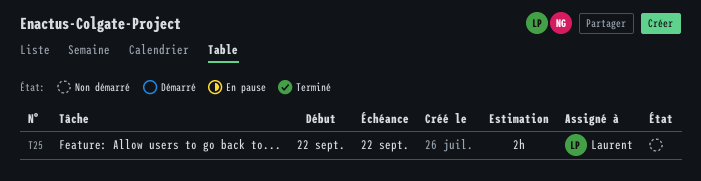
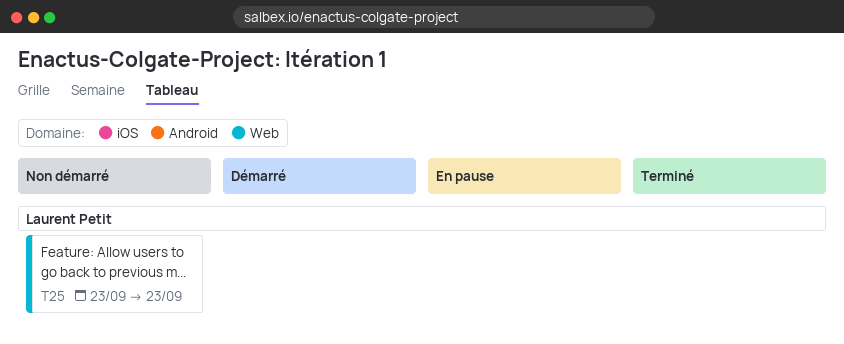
T25, start: Sep 22 -> Sep 23
T25, due: Sep 22 -> Sep 23

